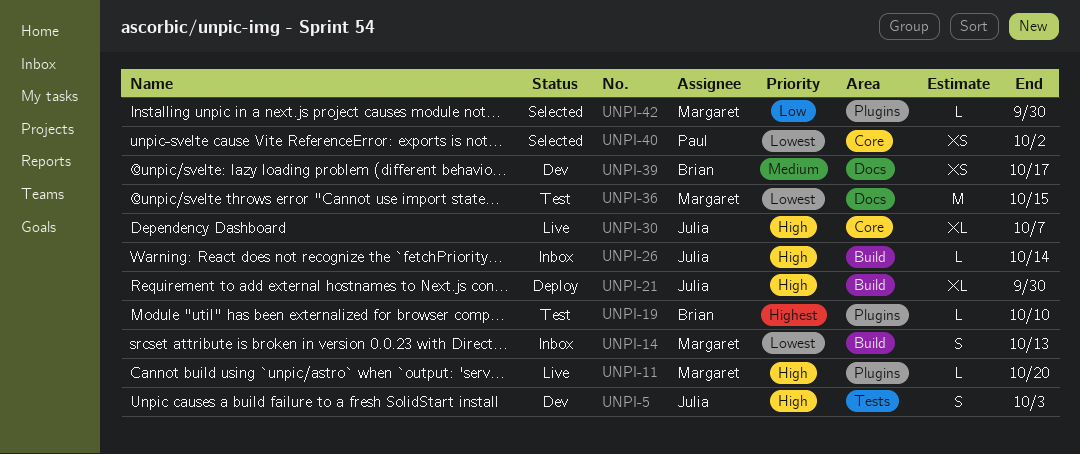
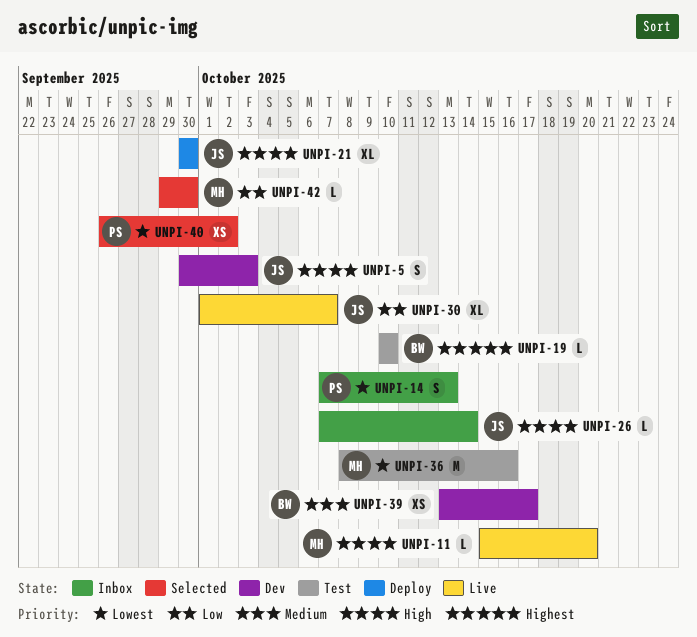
UNPI-14, owner: Margaret -> Paul
UNPI-30, priority: High -> Low
UNPI-36, due: Oct 15 -> Oct 16

